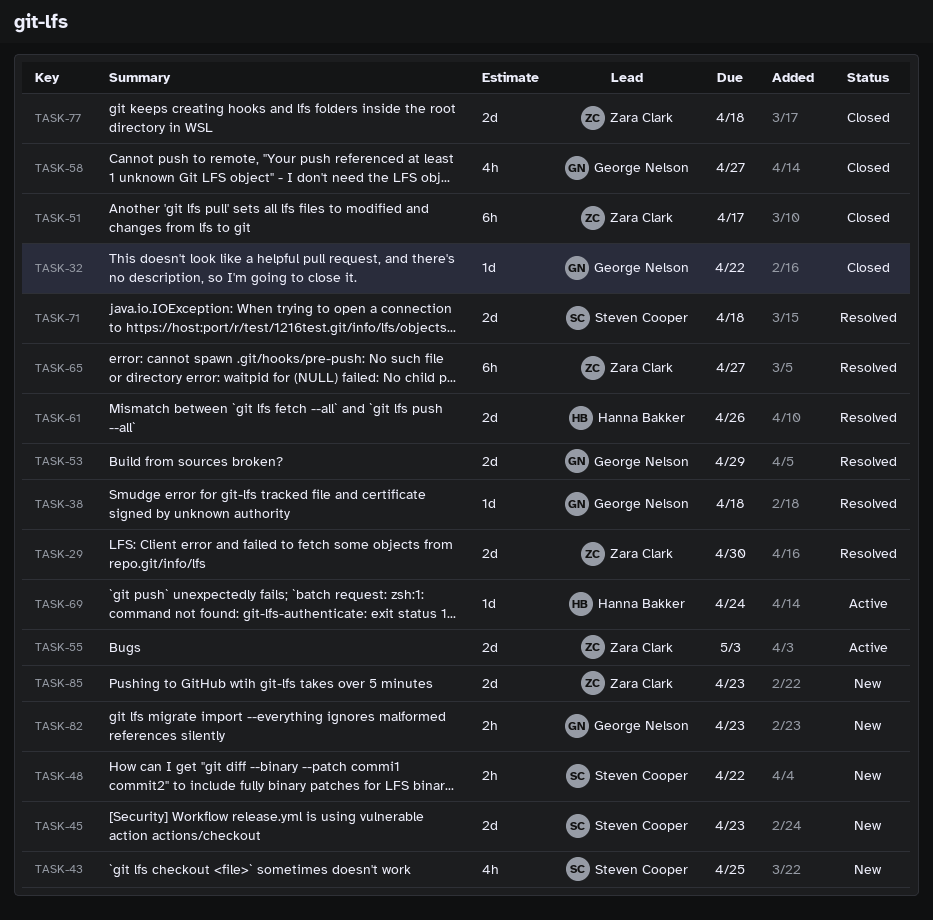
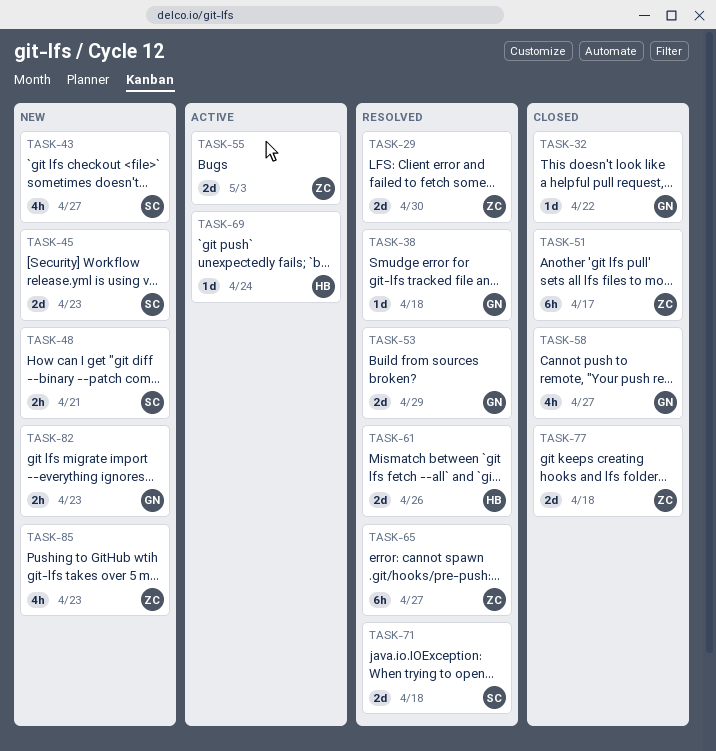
TASK-43, due: Apr 25 -> Apr 27
TASK-48, due: Apr 22 -> Apr 21
TASK-85, estimate: 2d -> 4h

